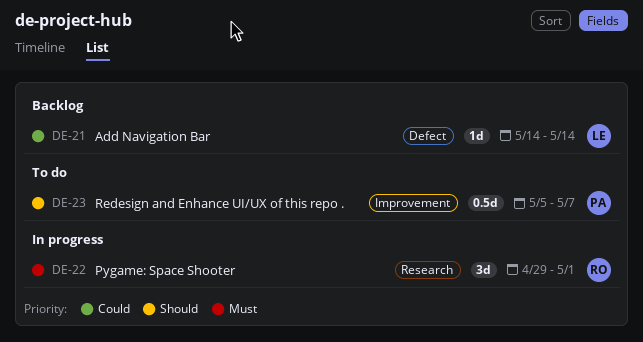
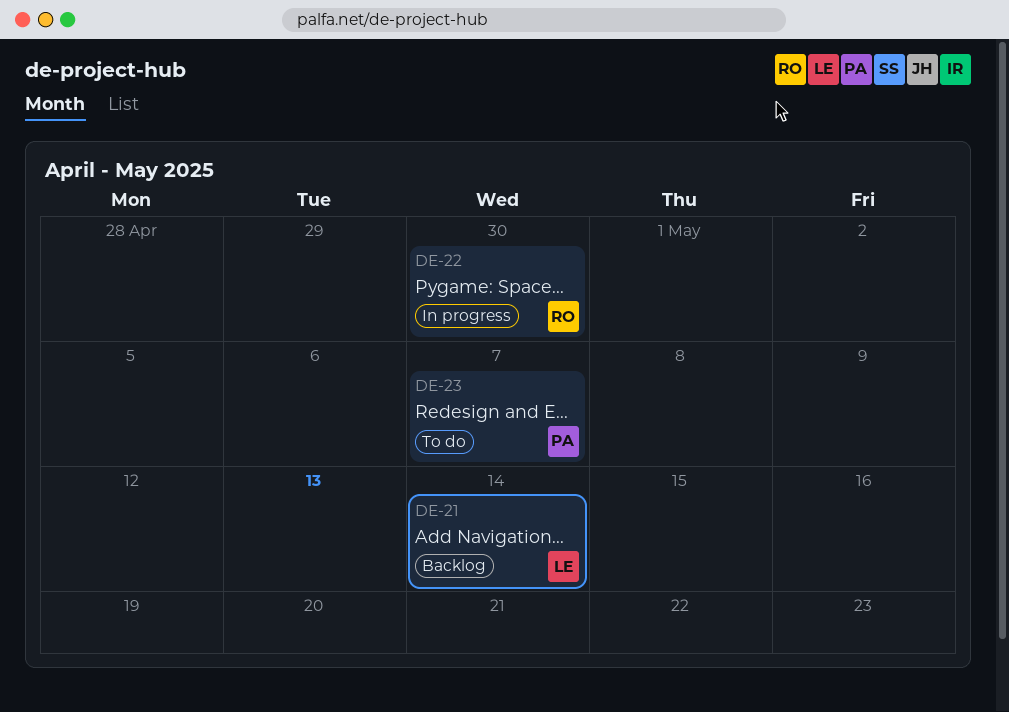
DE-22, due: May 1 -> Apr 30

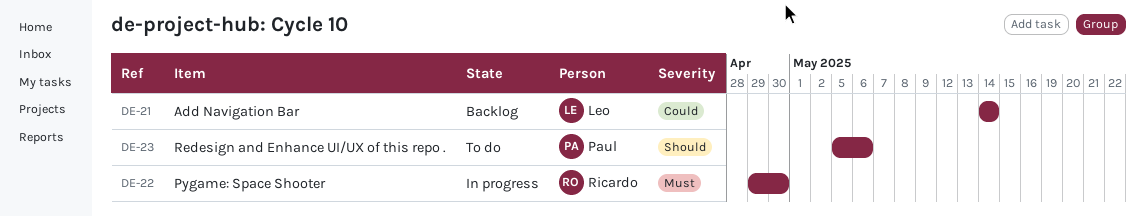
DE-23, due: May 7 -> May 6

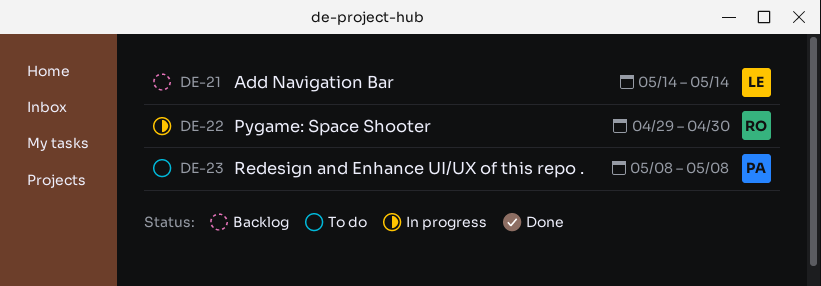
DE-23, start: May 5 -> May 8
DE-23, due: May 6 -> May 8

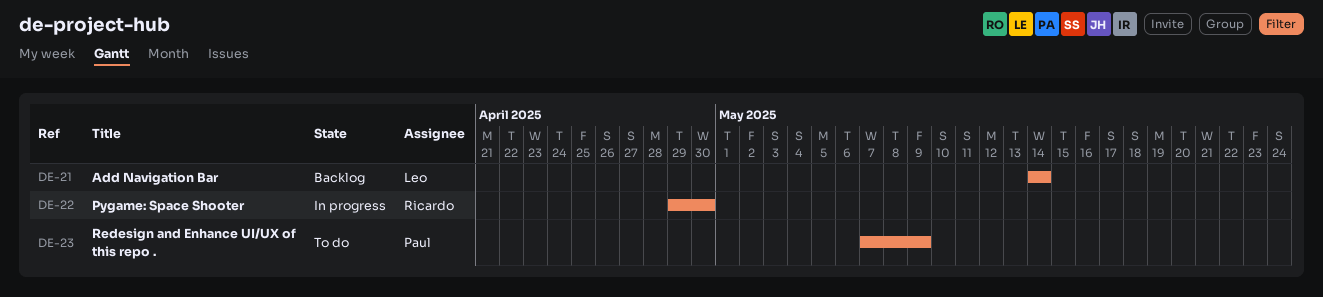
DE-23, start: May 8 -> May 7
DE-23, due: May 8 -> May 9

